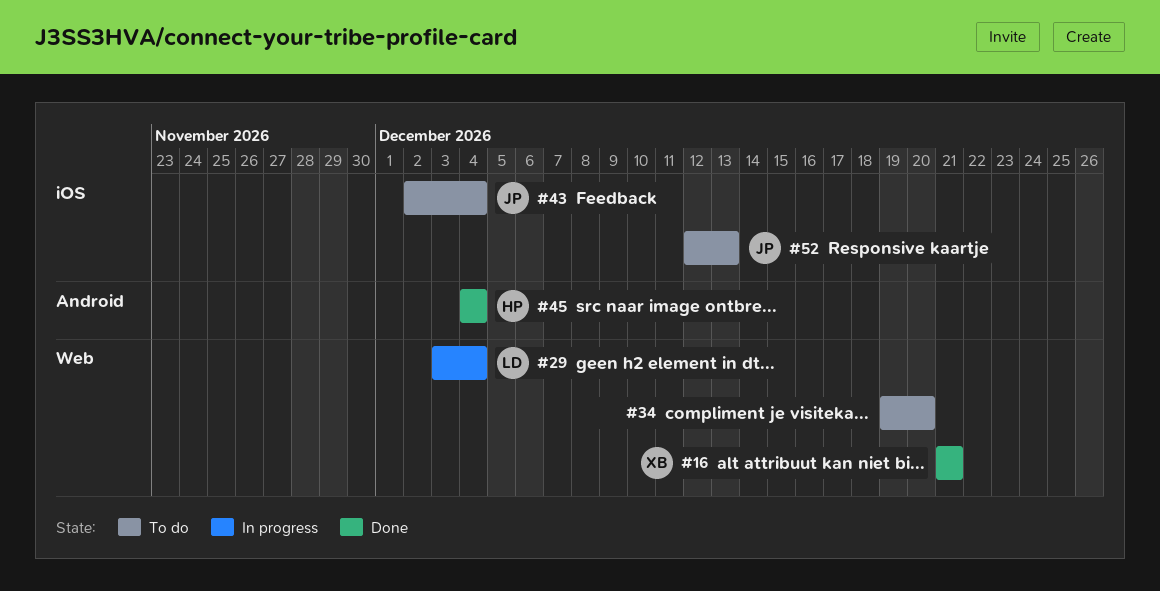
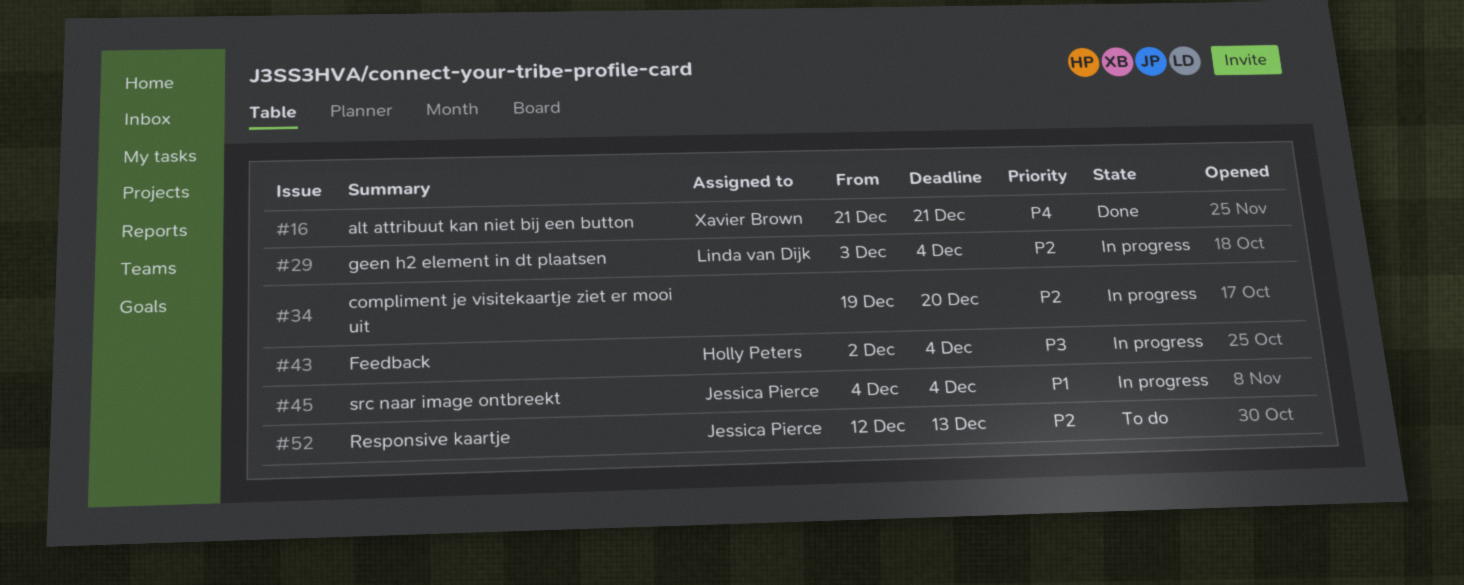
#34, status: To do -> In progress
#43, status: To do -> In progress
#43, owner: Jessica Pierce -> Holly Peters
#45, status: Done -> In progress
#45, owner: Holly Peters -> Jessica Pierce

